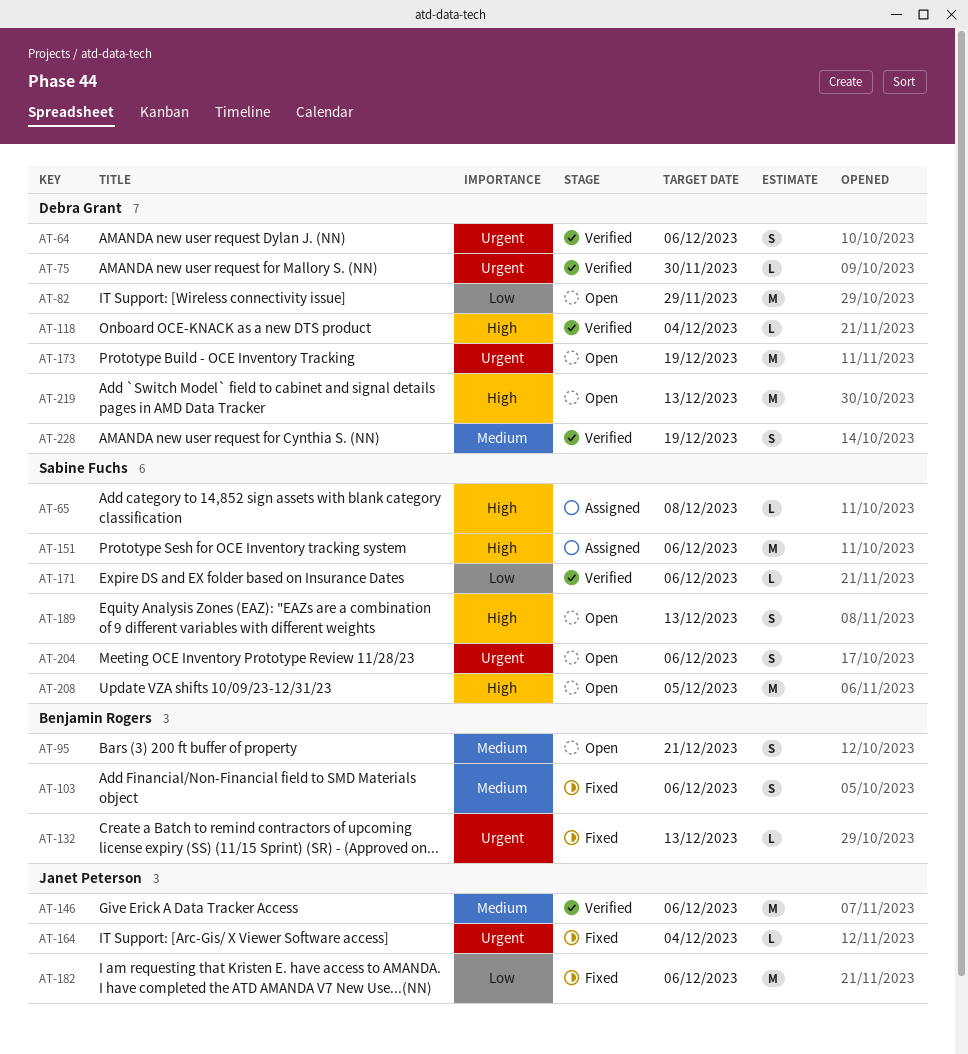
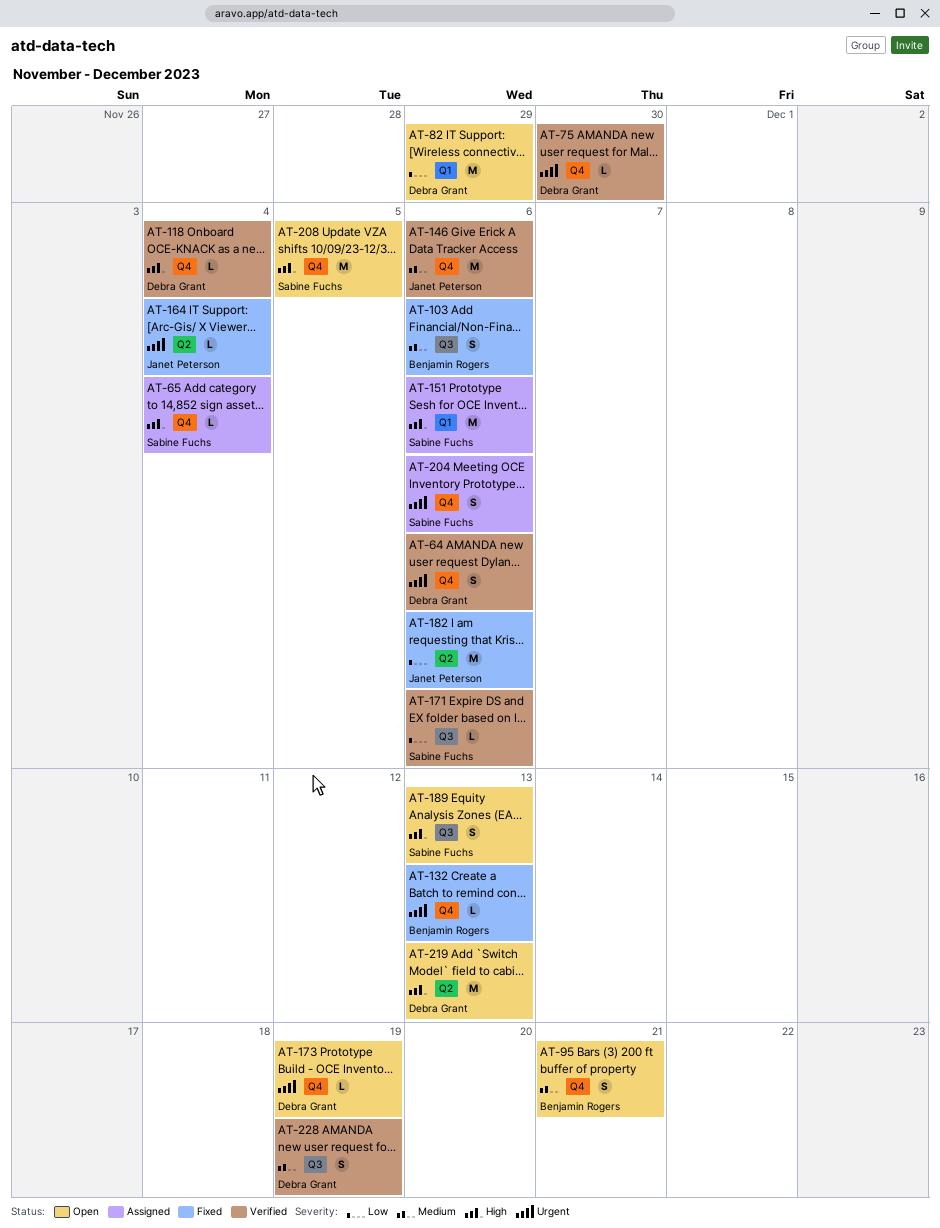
AT-65, due: Dec 8 -> Dec 4
AT-173, estimate: M -> L
AT-204, status: Open -> Assigned

